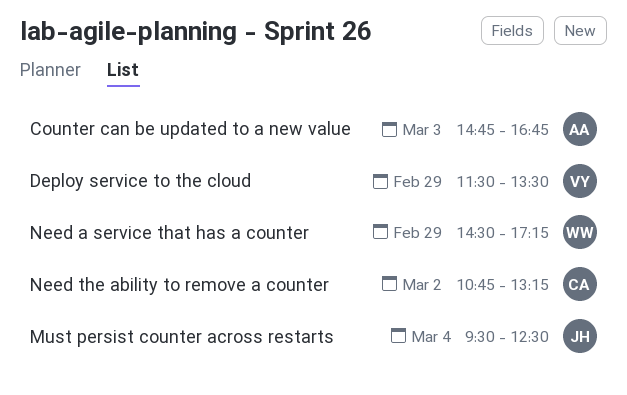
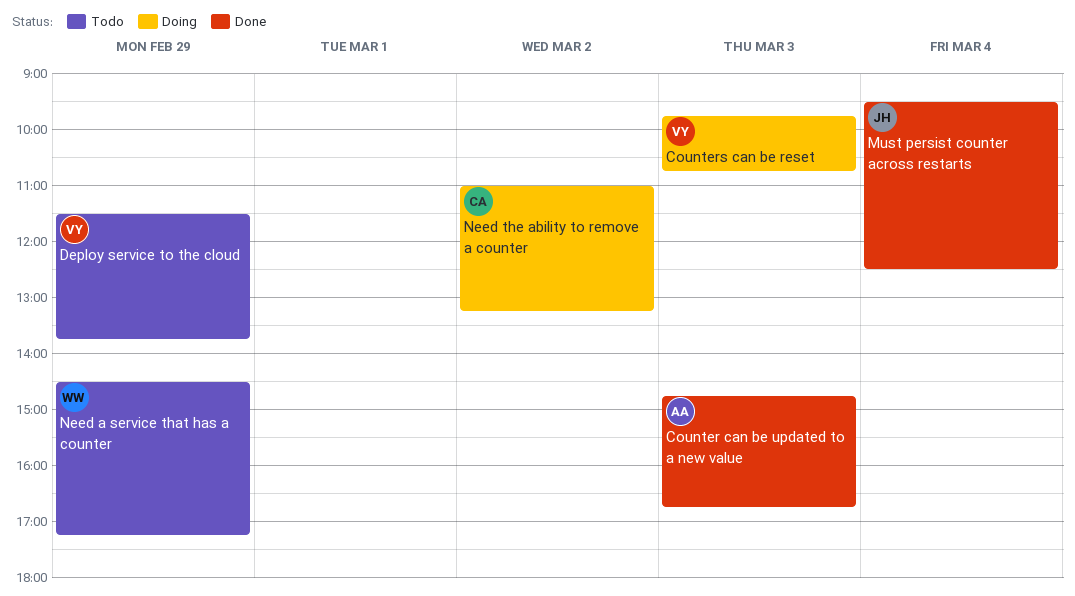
Counters can be reset: none -> present
Deploy service to the cloud, ends: 13:30 -> 13:45
Need the ability to remove a counter, begins: 10:45 -> 11:00

